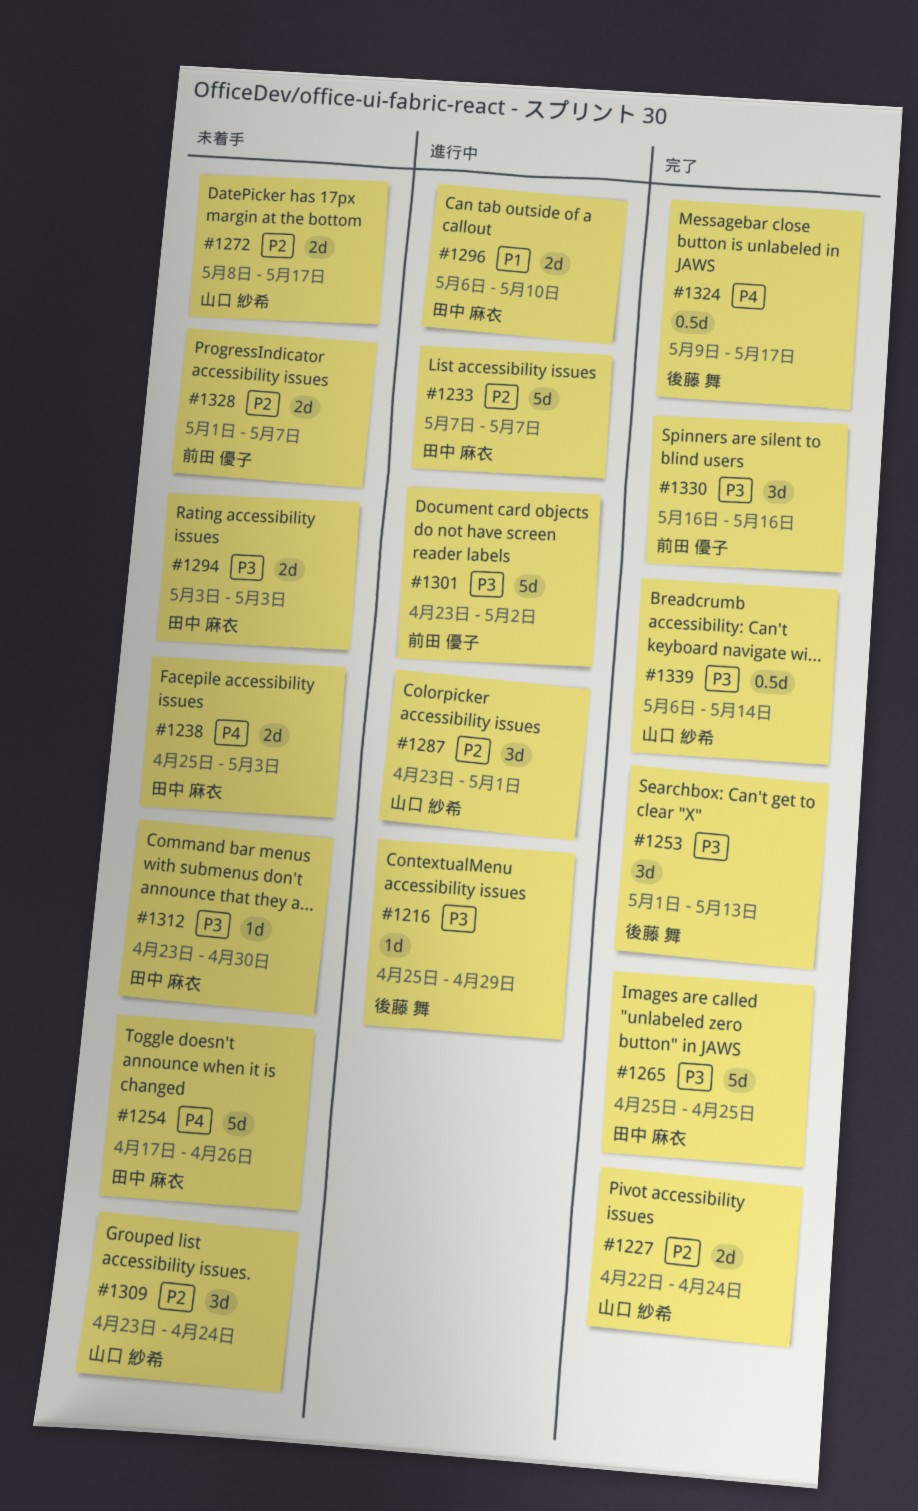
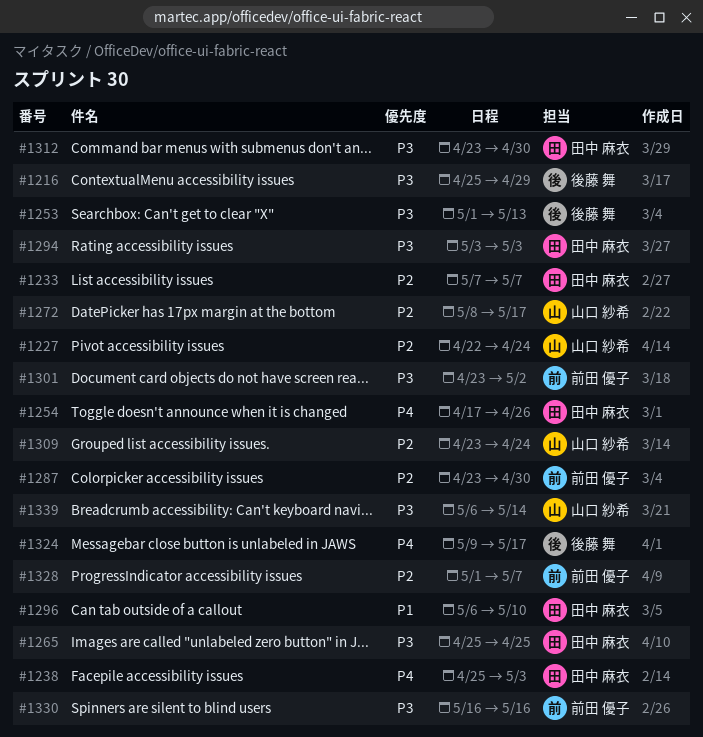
#1287, owner: 山口 紗希 -> 前田 優子
#1287, due: May 1 -> Apr 30

